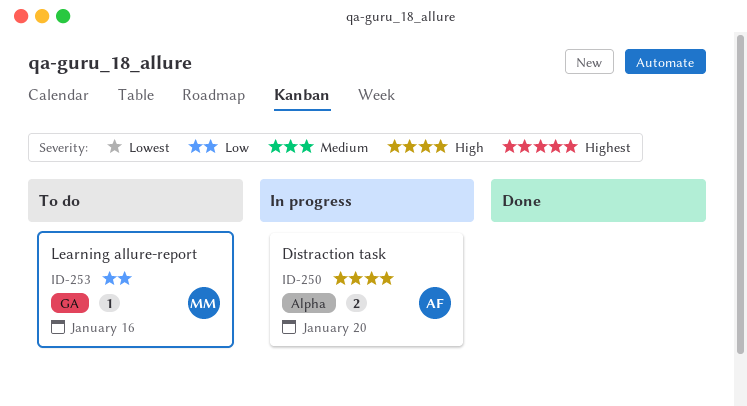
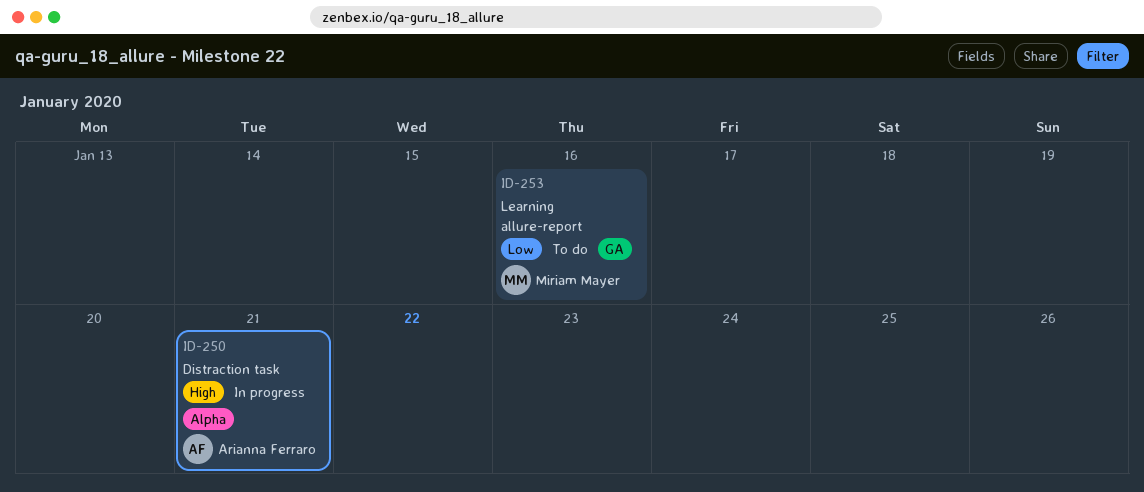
ID-250, due: Jan 20 -> Jan 21

